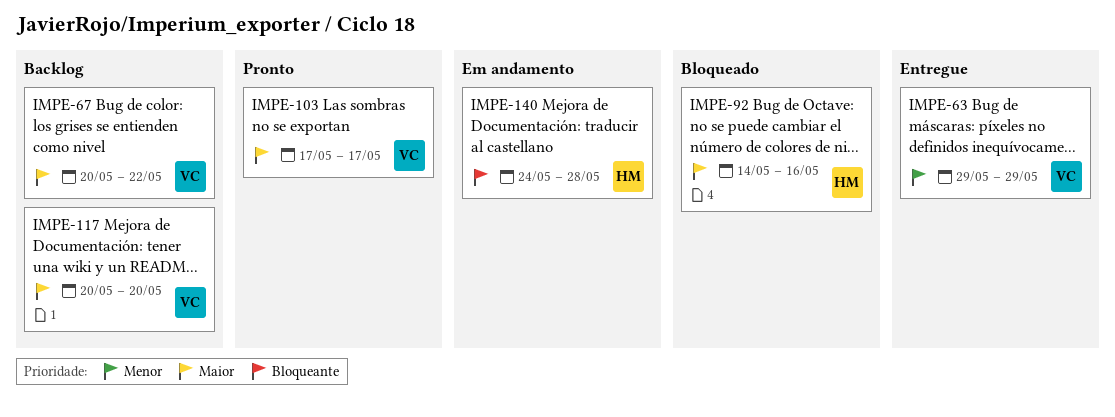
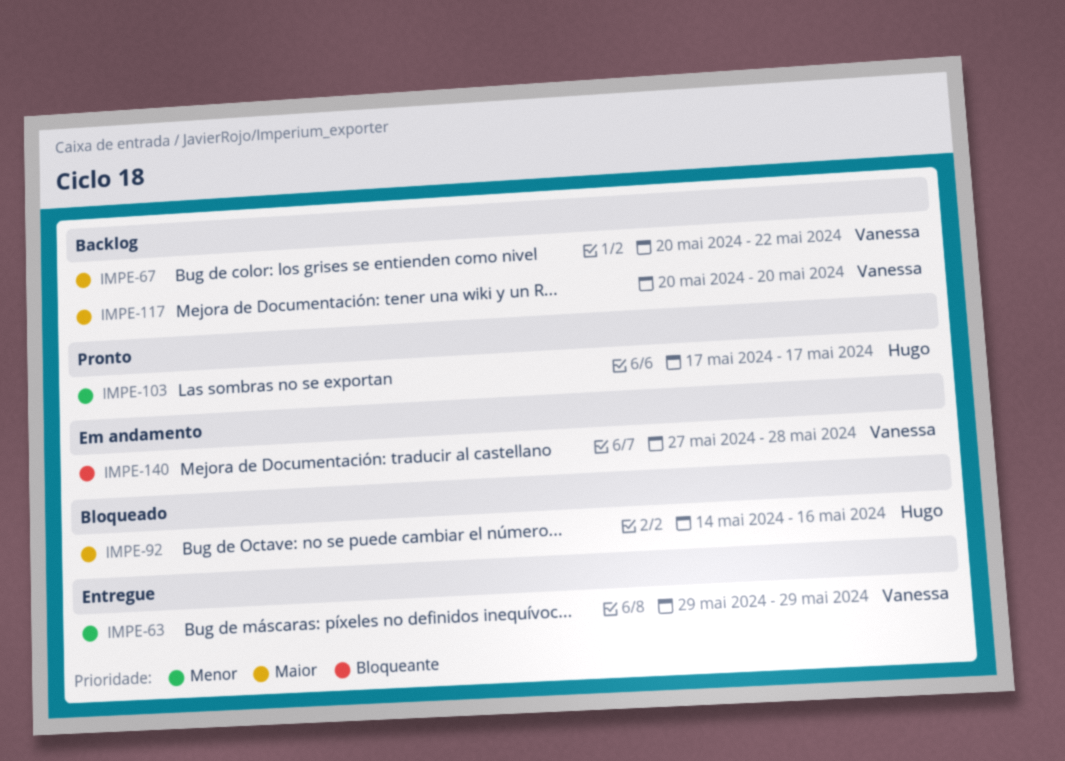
IMPE-103, owner: Vanessa -> Hugo
IMPE-103, priority: Maior -> Menor
IMPE-140, owner: Hugo -> Vanessa
IMPE-140, start: May 24 -> May 27

